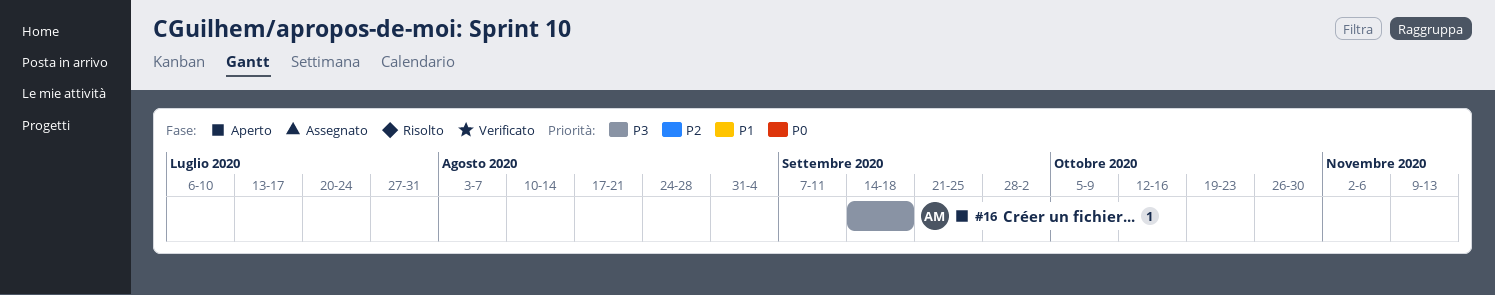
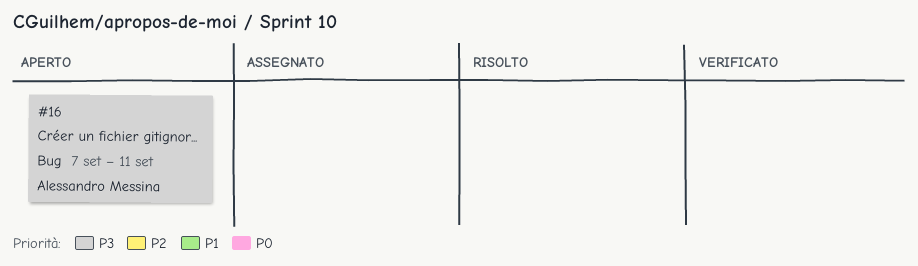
#16, start: Sep 14 -> Sep 7
#16, due: Sep 18 -> Sep 11

